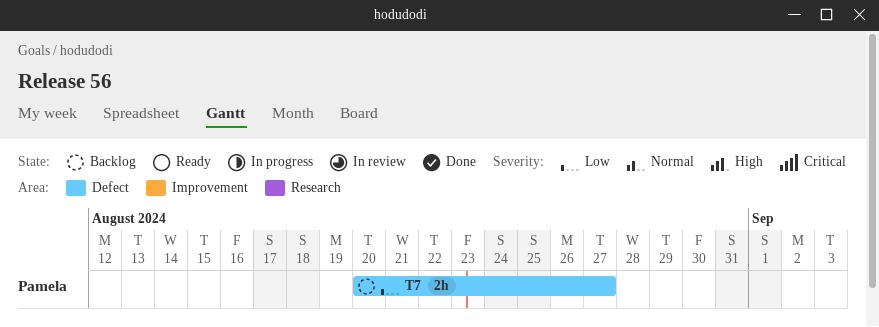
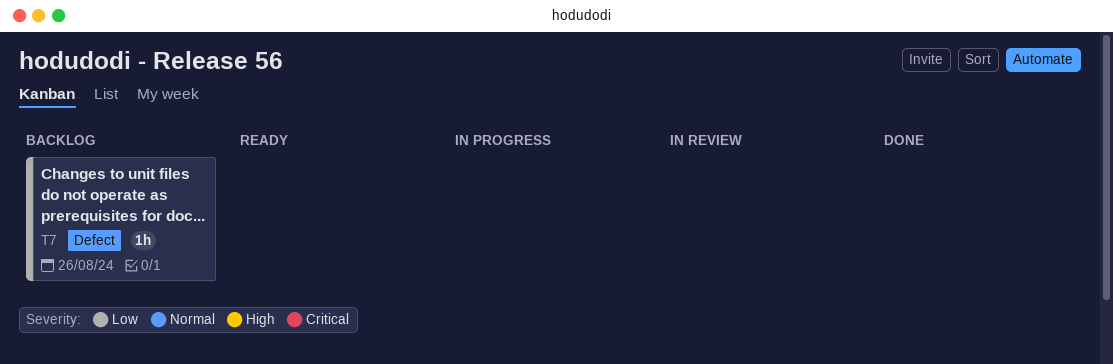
T7, estimate: 2h -> 1h
T7, due: Aug 27 -> Aug 26

